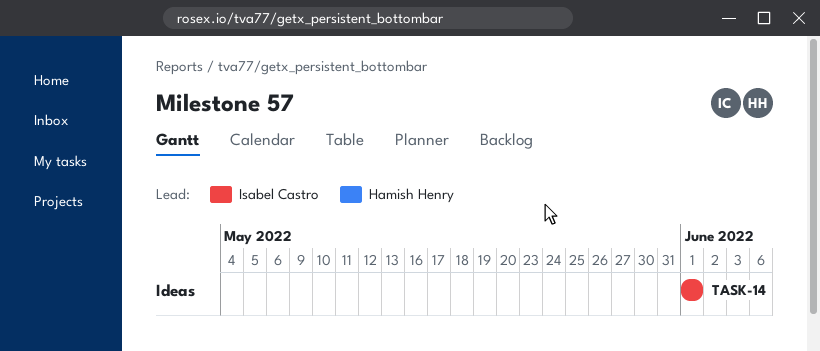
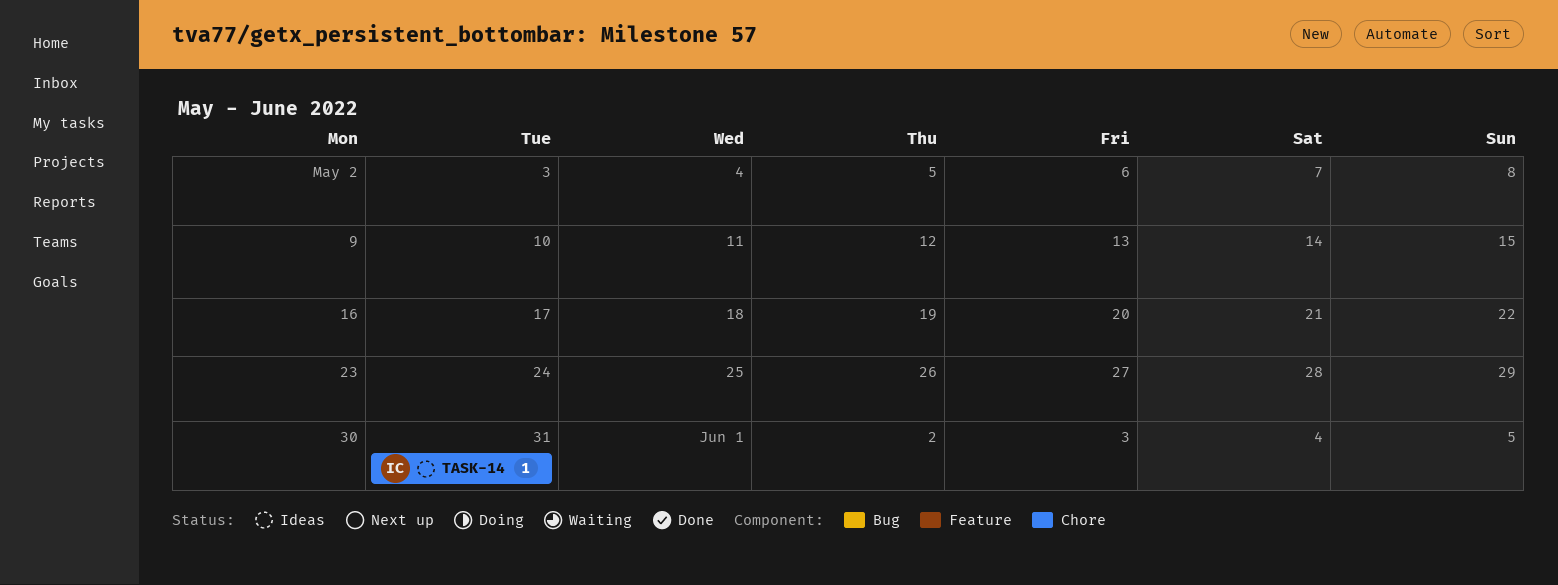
TASK-14, start: Jun 1 -> May 31
TASK-14, due: Jun 1 -> May 31

